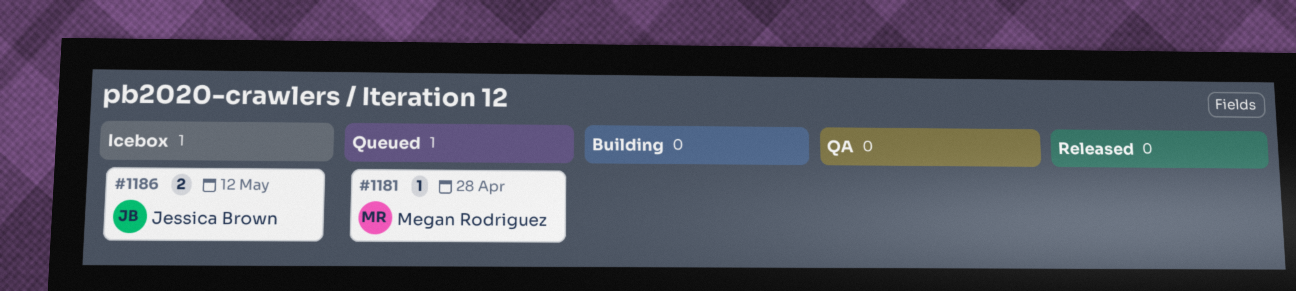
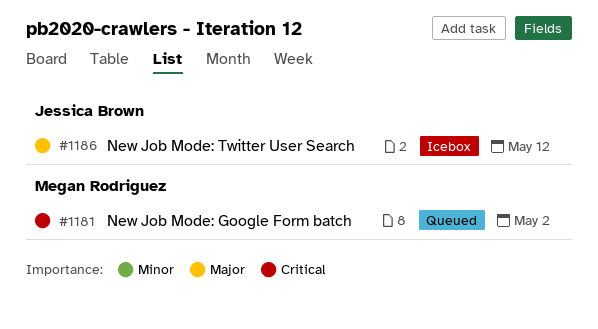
#1181, due: Apr 28 -> May 2

